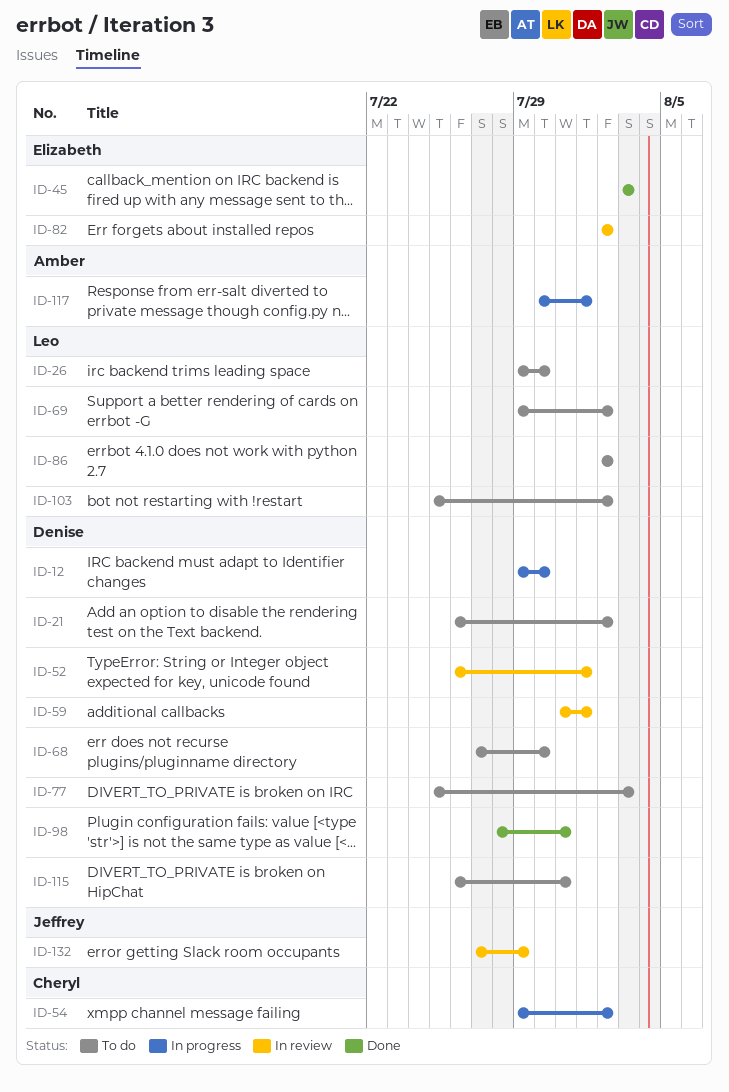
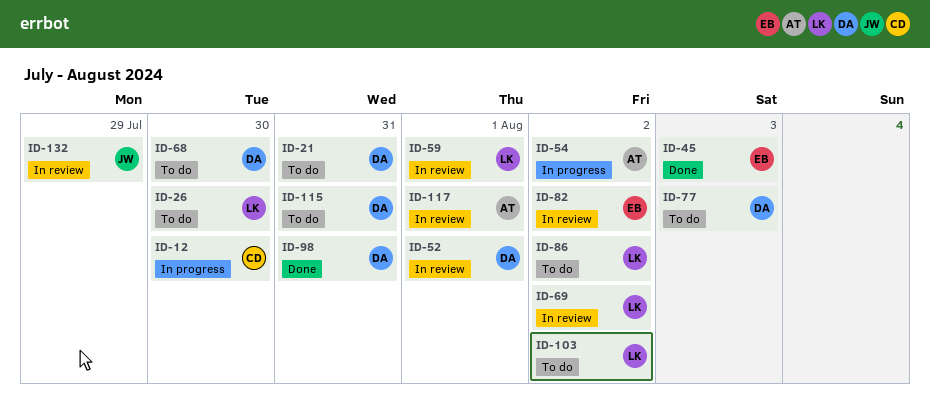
ID-12, owner: Denise -> Cheryl
ID-21, due: Aug 2 -> Jul 31
ID-54, owner: Cheryl -> Amber
ID-59, owner: Denise -> Leo
ID-69, status: To do -> In review
ID-117, status: In progress -> In review

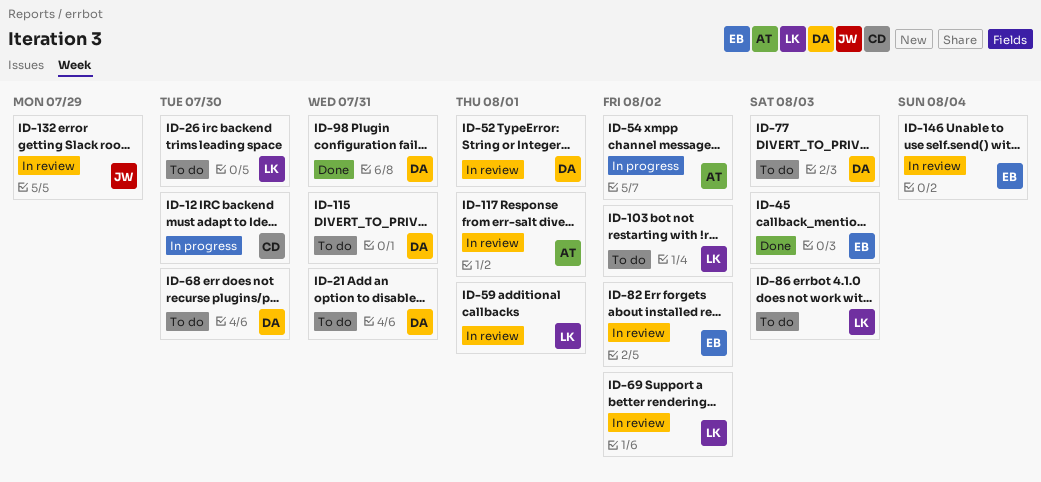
ID-86, due: Aug 2 -> Aug 3
ID-146: none -> present

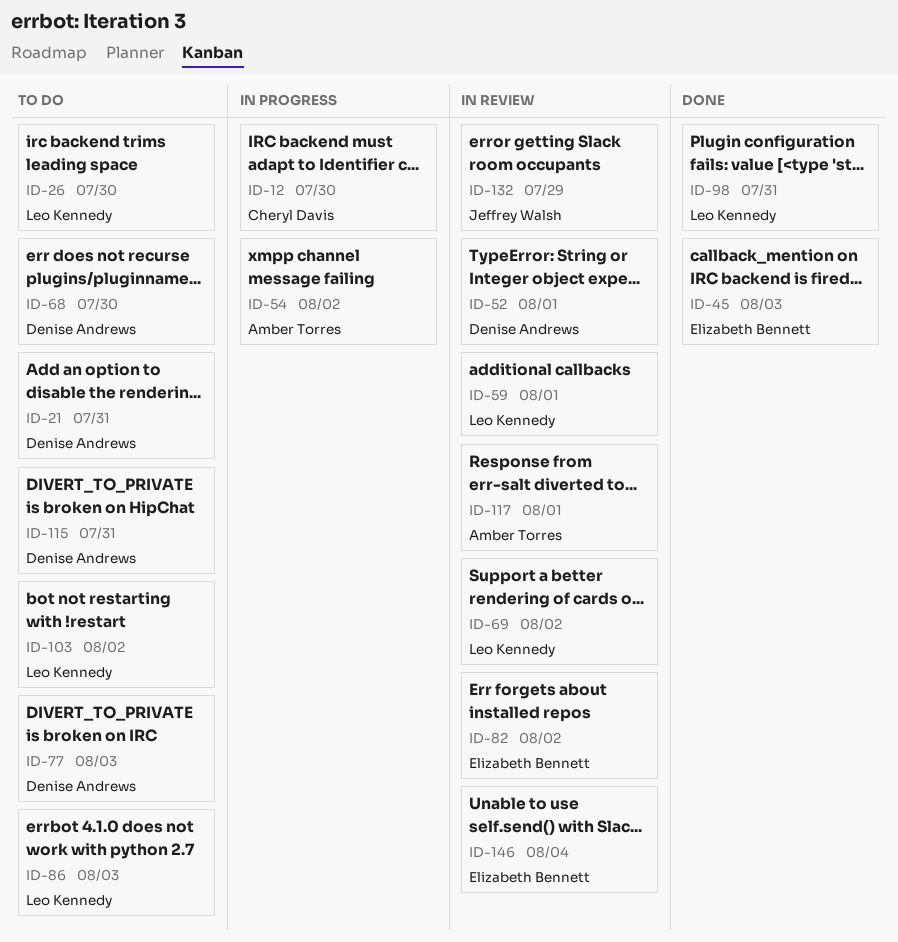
ID-98, owner: Denise Andrews -> Leo Kennedy

